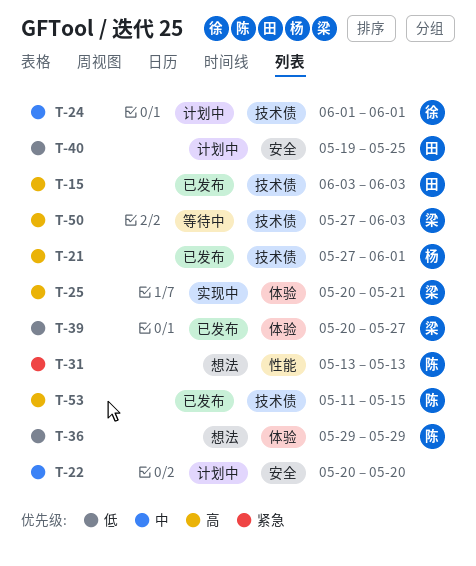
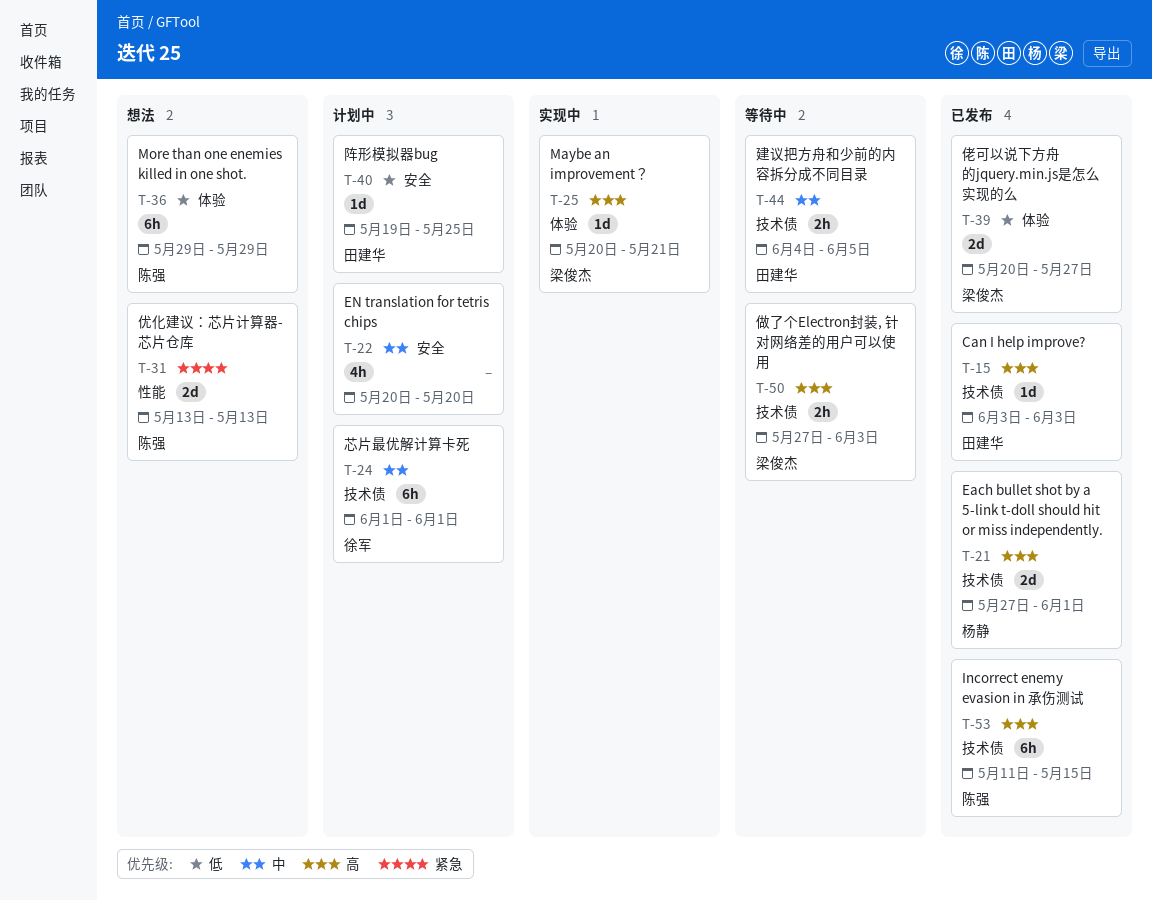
T-44: none -> present

